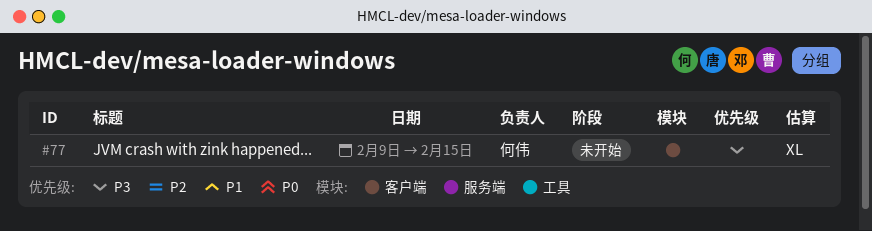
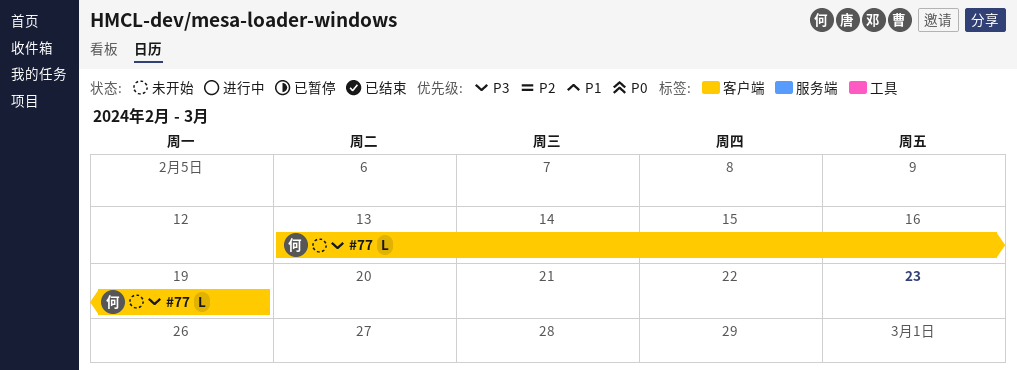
#77, estimate: XL -> L
#77, start: Feb 9 -> Feb 13
#77, due: Feb 15 -> Feb 19

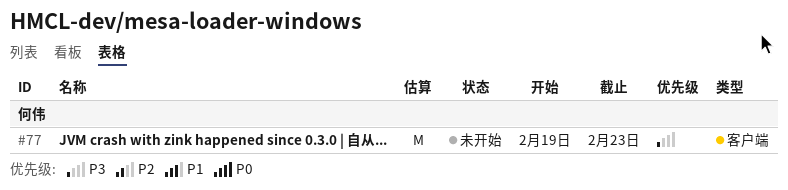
#77, estimate: L -> M
#77, start: Feb 13 -> Feb 19
#77, due: Feb 19 -> Feb 23

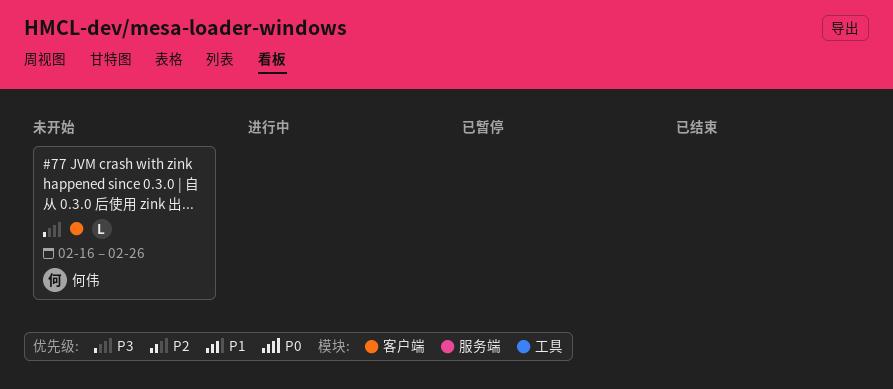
#77, estimate: M -> L
#77, start: Feb 19 -> Feb 16
#77, due: Feb 23 -> Feb 26

